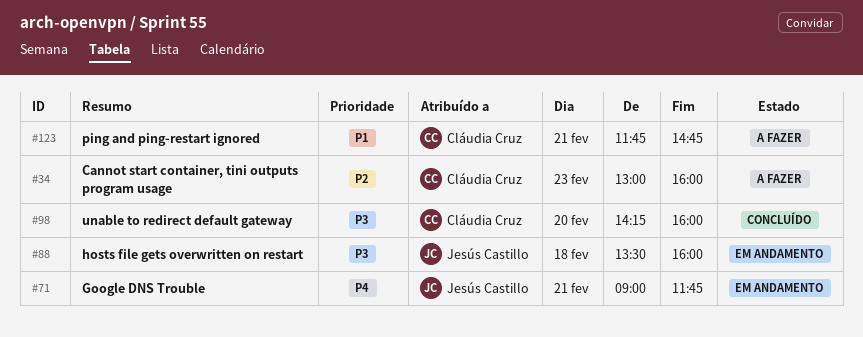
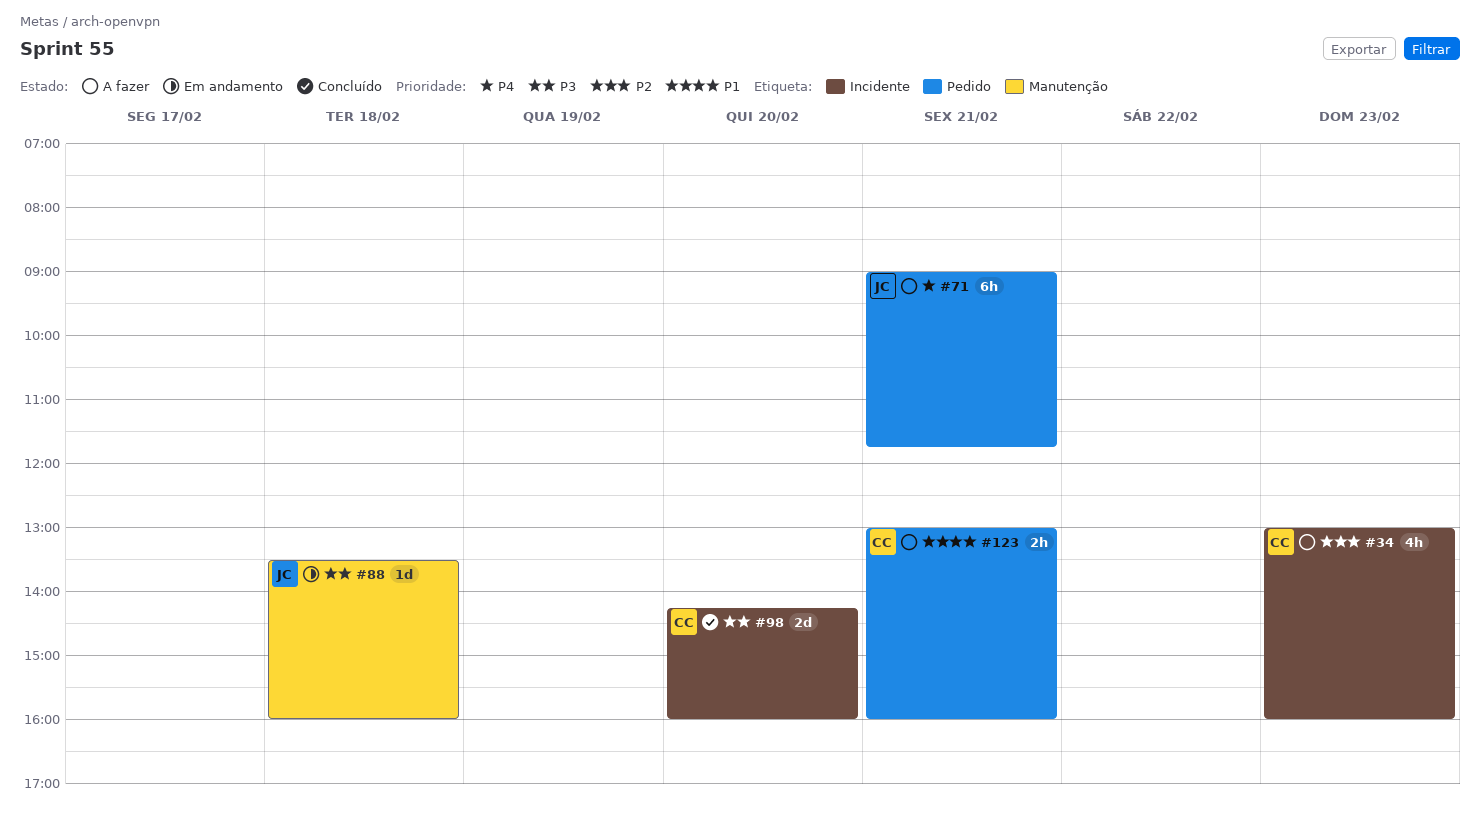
#71, status: Em andamento -> A fazer
#123, begins: 11:45 -> 13:00
#123, ends: 14:45 -> 16:00

